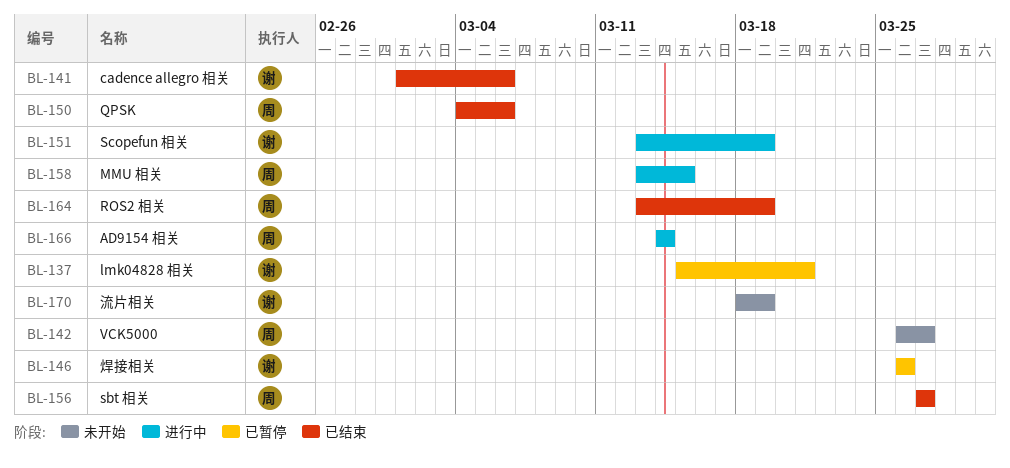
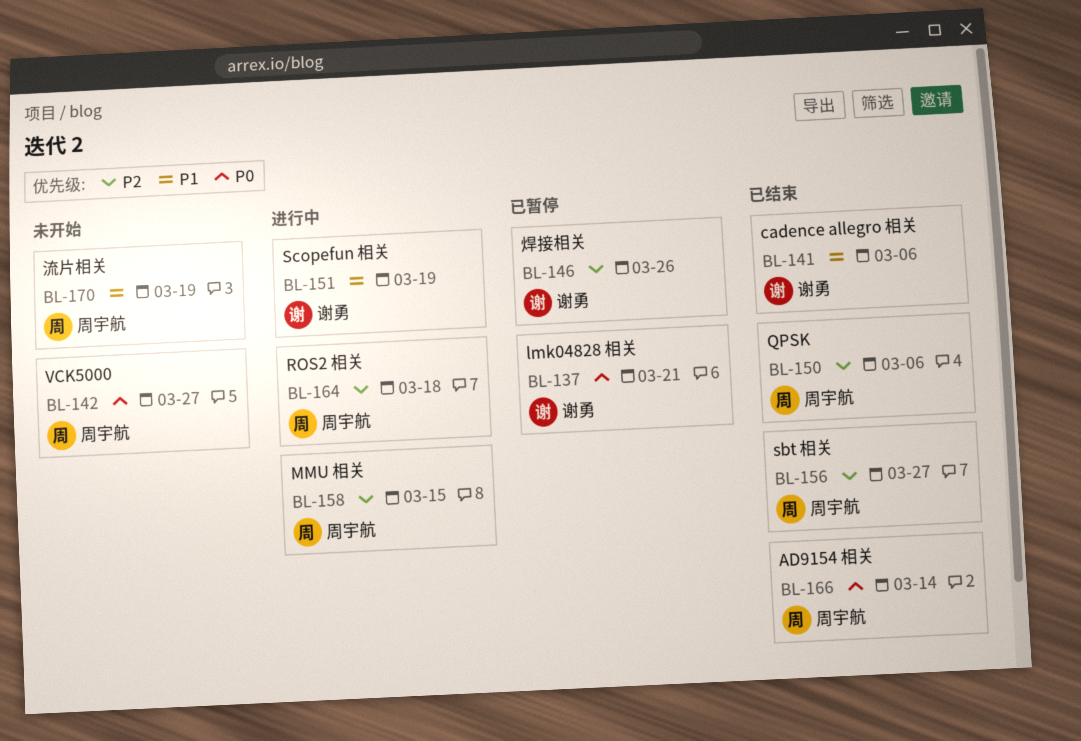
BL-164, status: 已结束 -> 进行中
BL-164, due: Mar 19 -> Mar 18
BL-166, status: 进行中 -> 已结束
BL-170, owner: 谢勇 -> 周宇航

